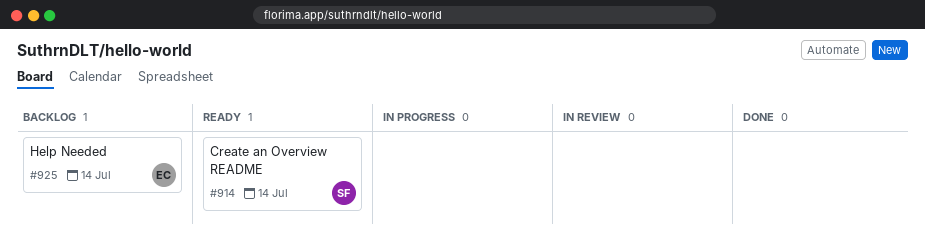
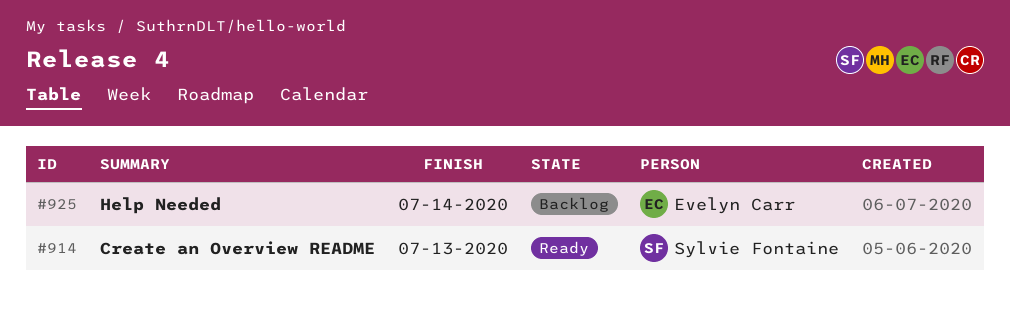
#914, due: Jul 14 -> Jul 13

